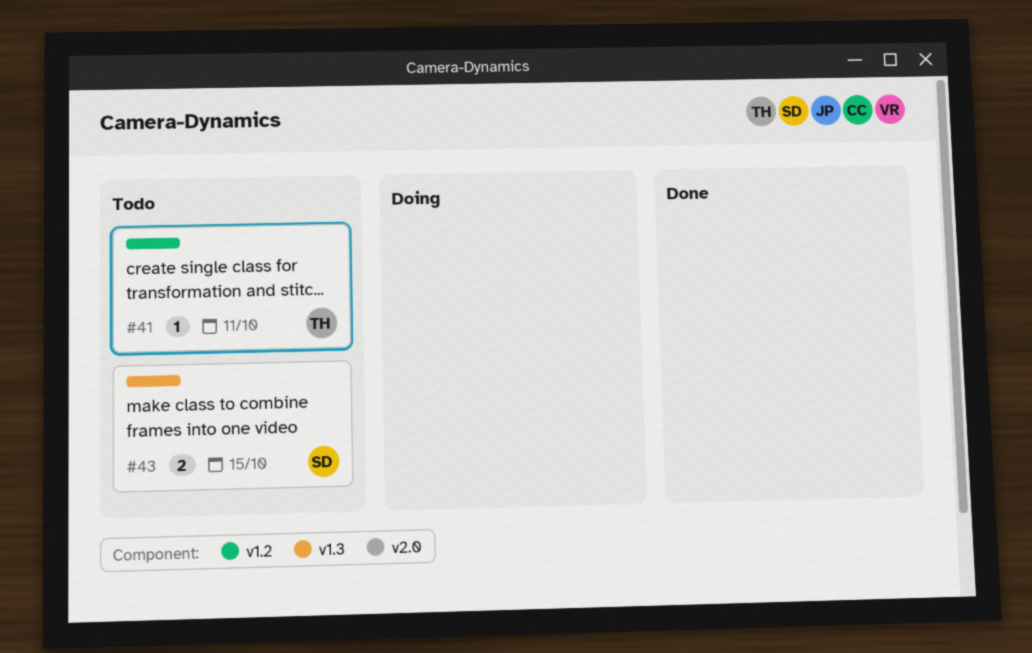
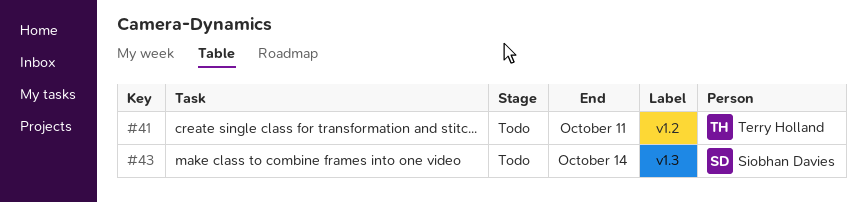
#43, due: Oct 15 -> Oct 14

